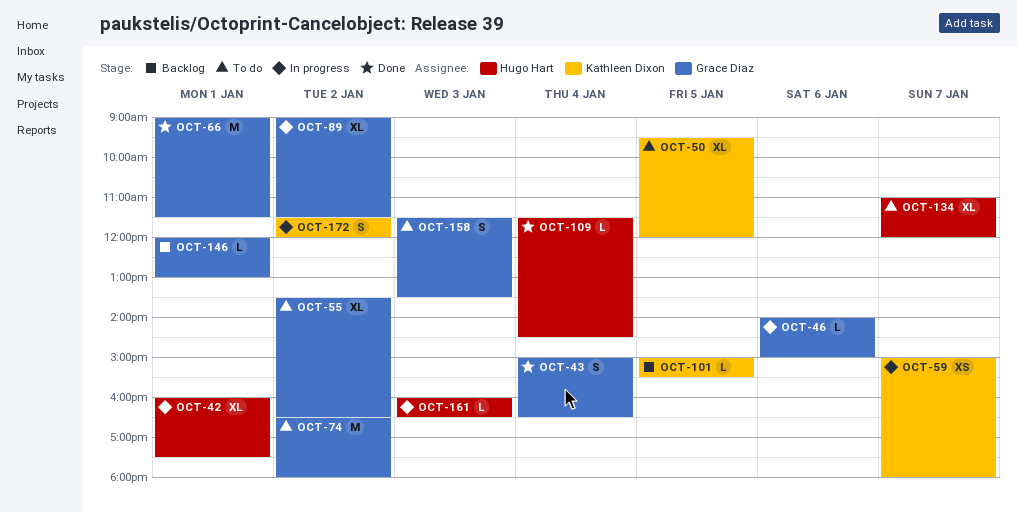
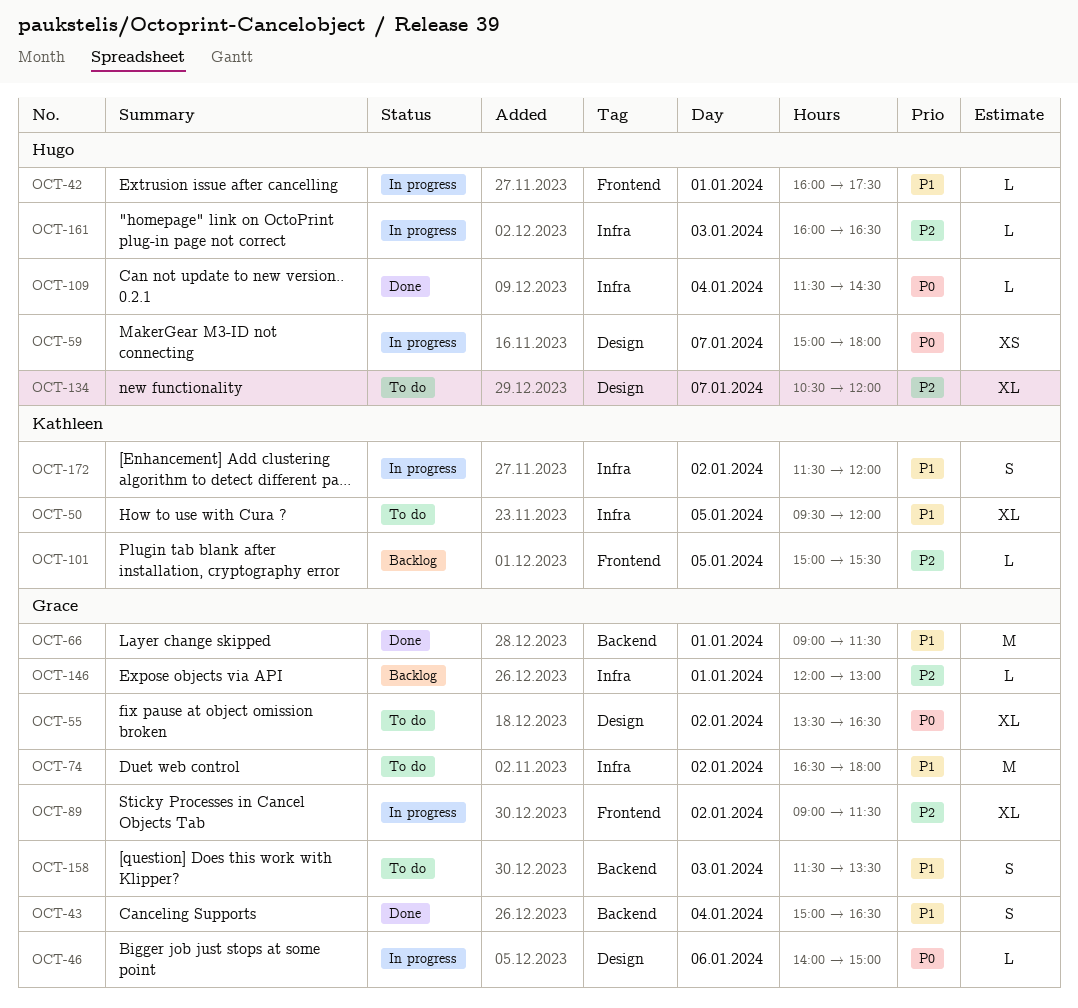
OCT-42, estimate: XL -> L
OCT-59, owner: Kathleen Dixon -> Hugo Hart
OCT-134, begins: 11:00 -> 10:30

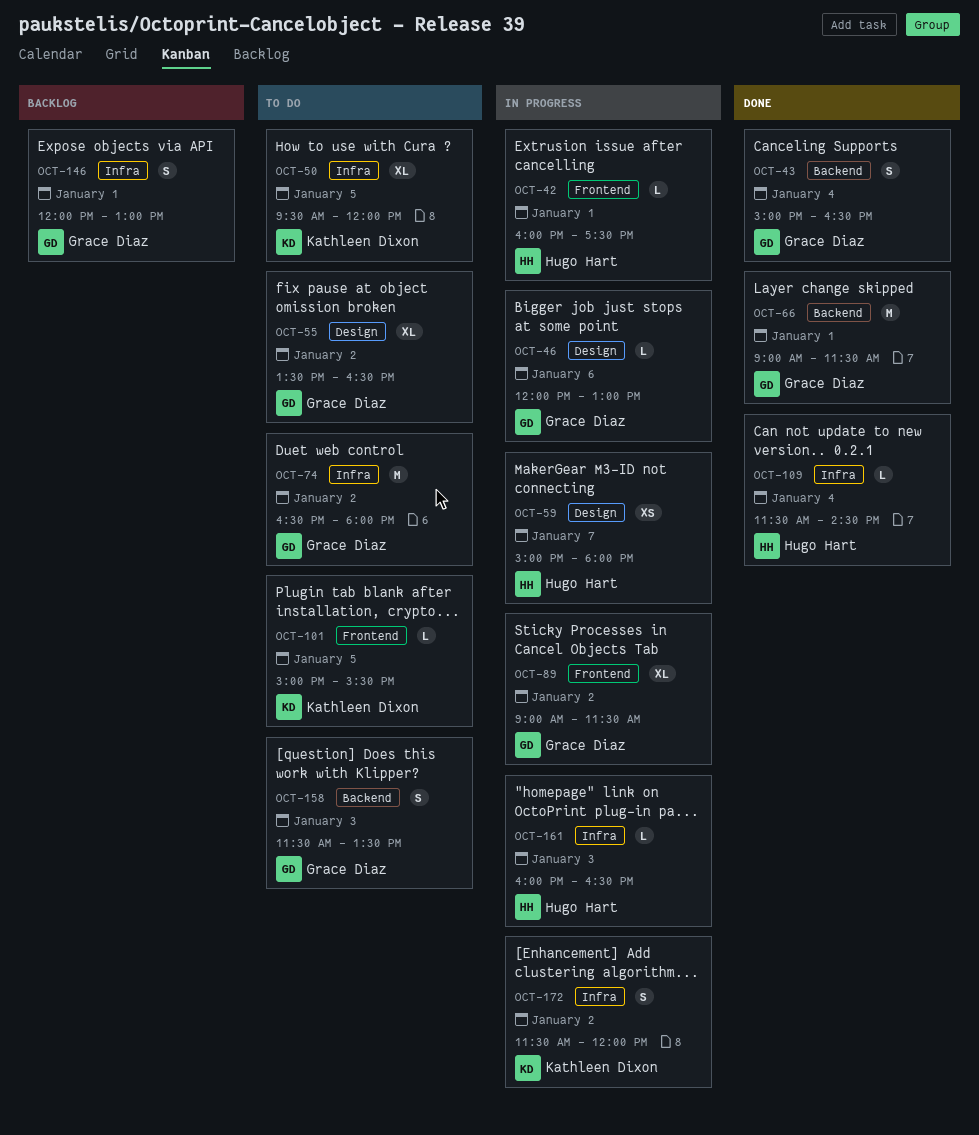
OCT-46, begins: 14:00 -> 12:00
OCT-46, ends: 15:00 -> 13:00
OCT-101, status: Backlog -> To do
OCT-134: present -> none
OCT-146, estimate: L -> S

